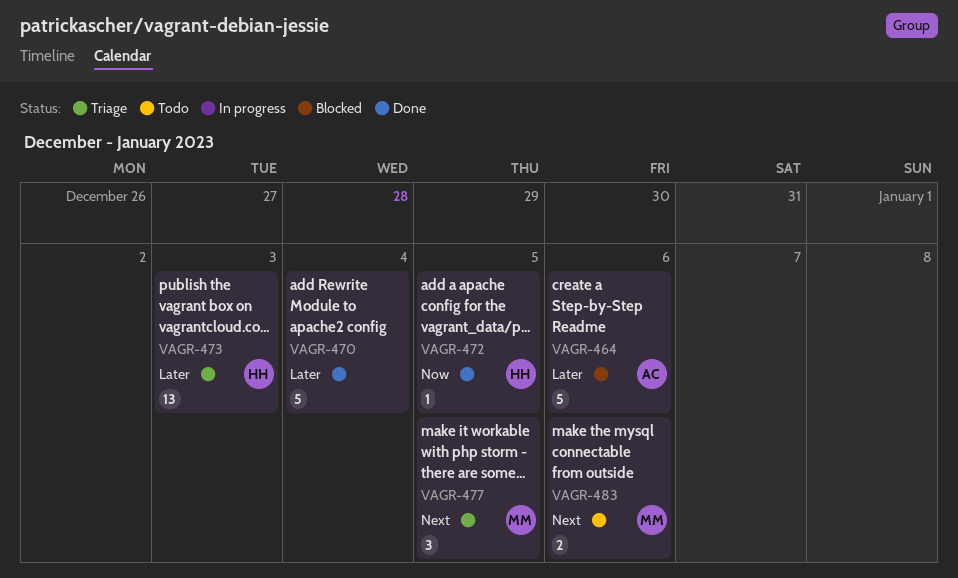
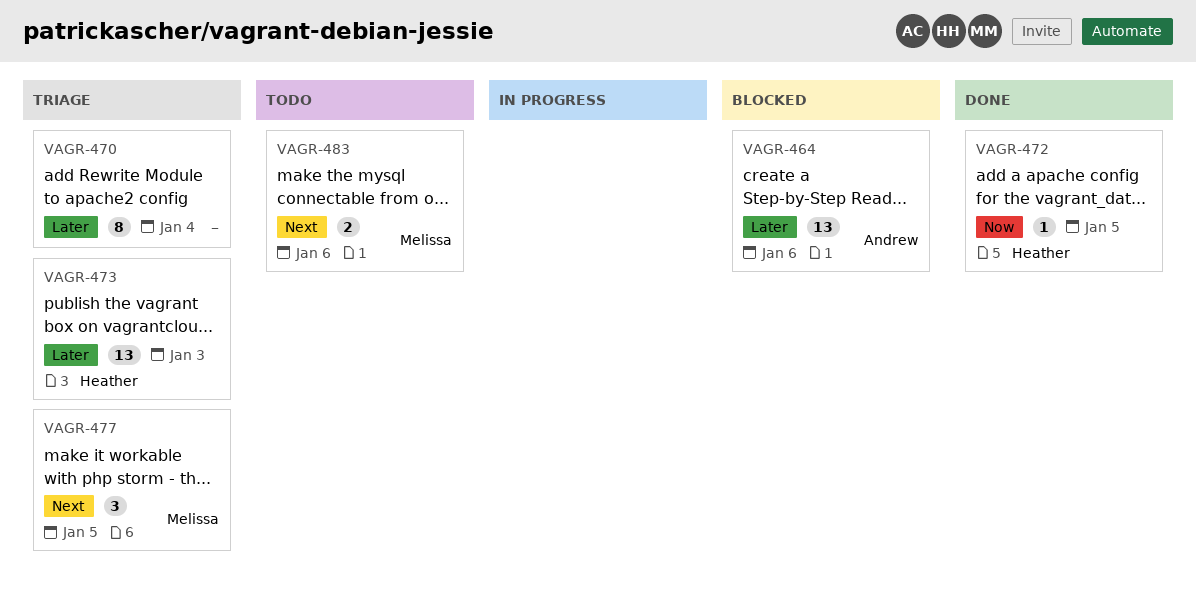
VAGR-464, estimate: 5 -> 13
VAGR-470, status: Done -> Triage
VAGR-470, estimate: 5 -> 8

